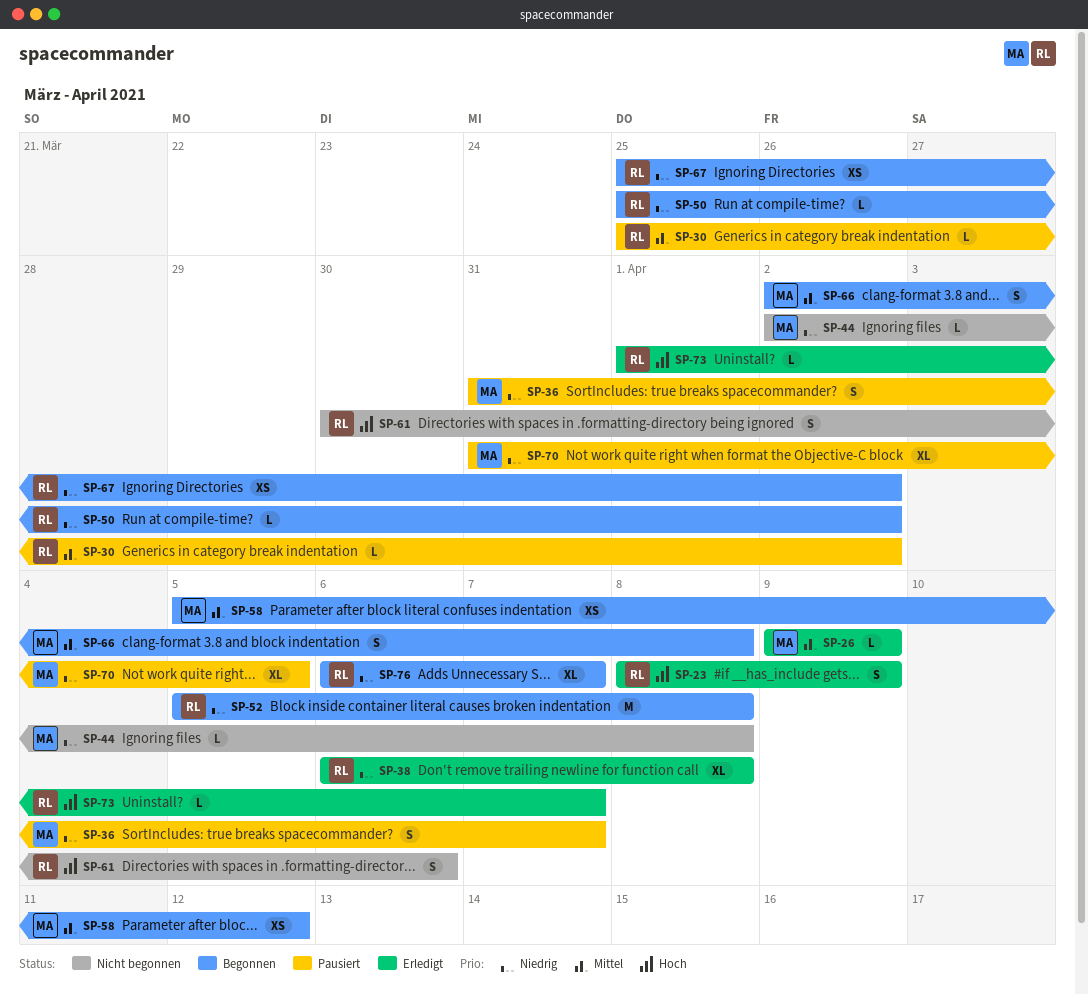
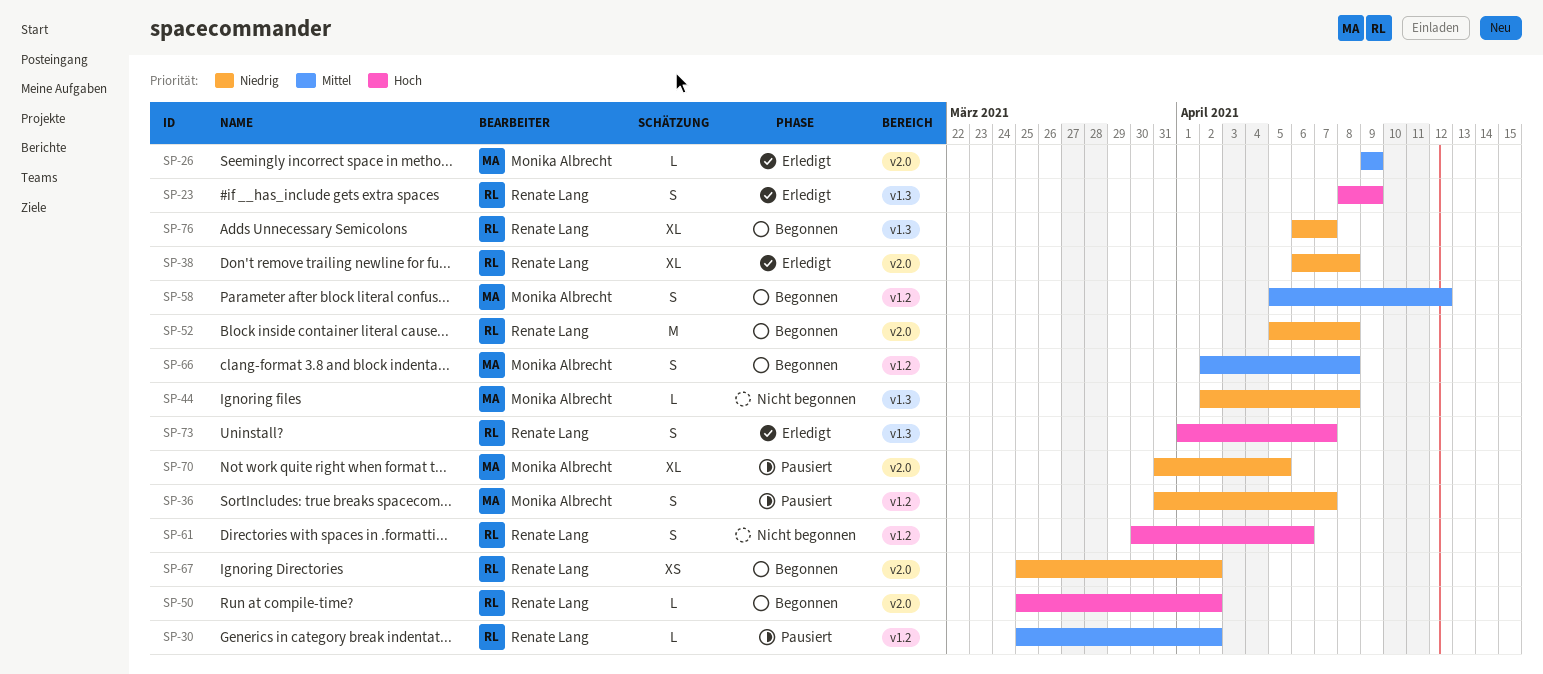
SP-50, priority: Niedrig -> Hoch
SP-58, estimate: XS -> S
SP-73, estimate: L -> S

